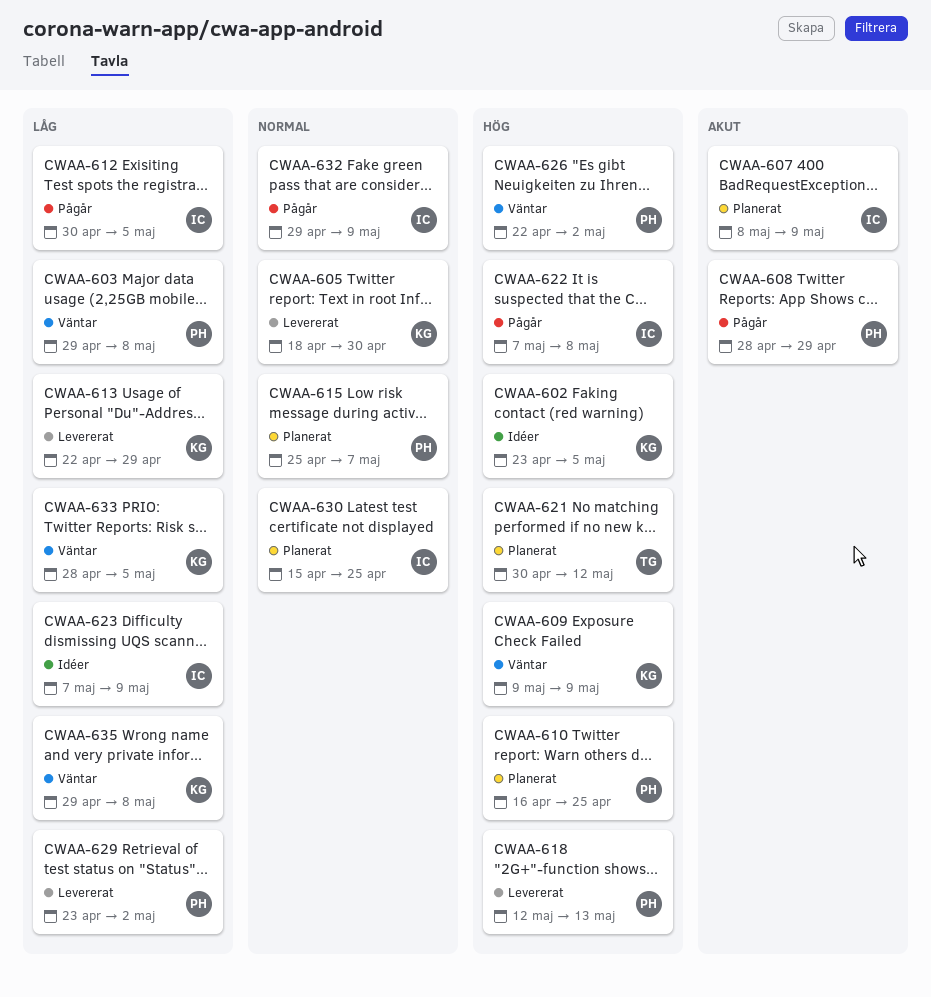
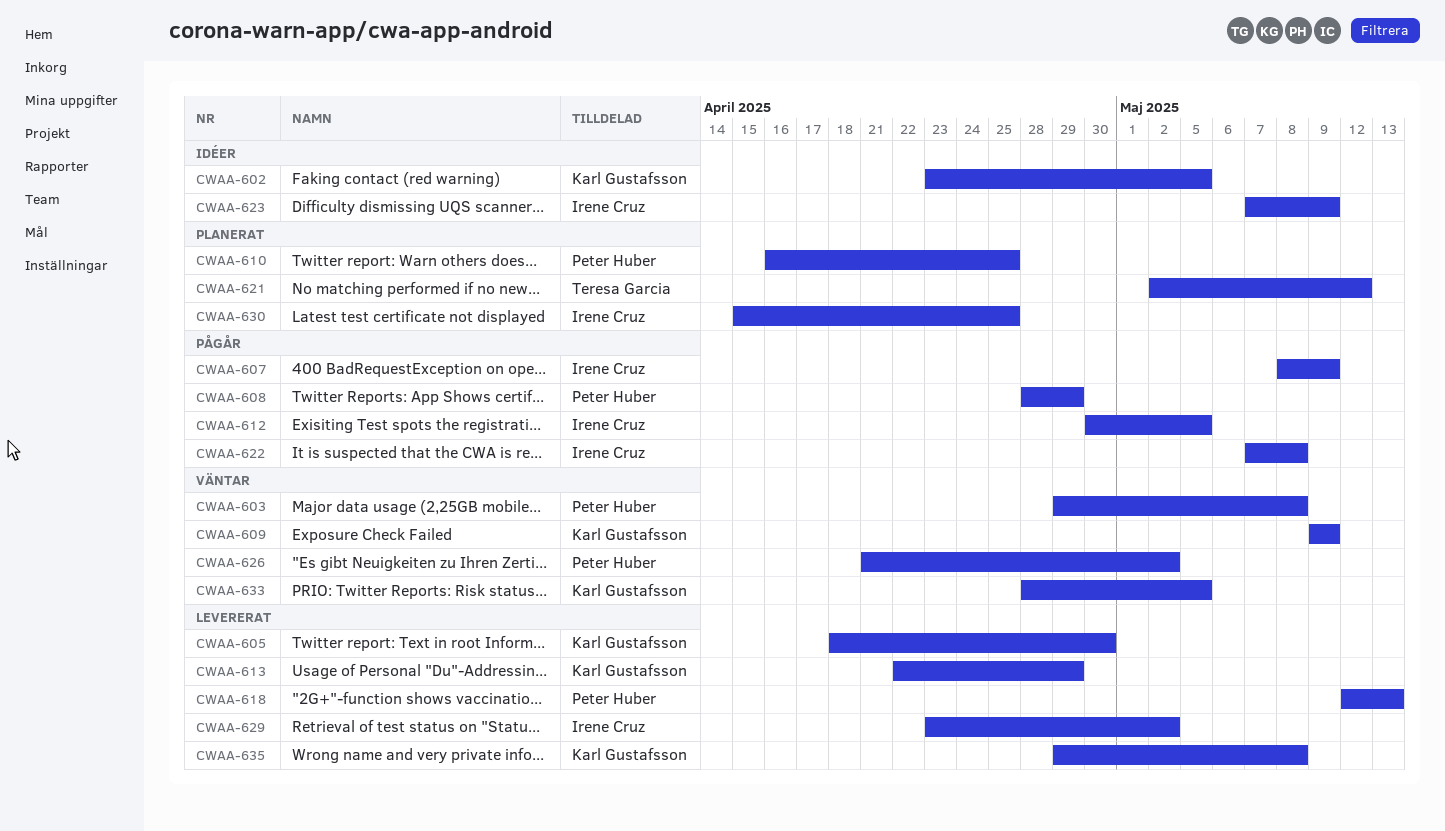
CWAA-607, status: Planerat -> Pågår
CWAA-615: present -> none
CWAA-621, start: Apr 30 -> May 2
CWAA-626, start: Apr 22 -> Apr 21
CWAA-629, owner: Peter Huber -> Irene Cruz
CWAA-632: present -> none
CWAA-635, status: Väntar -> Levererat

